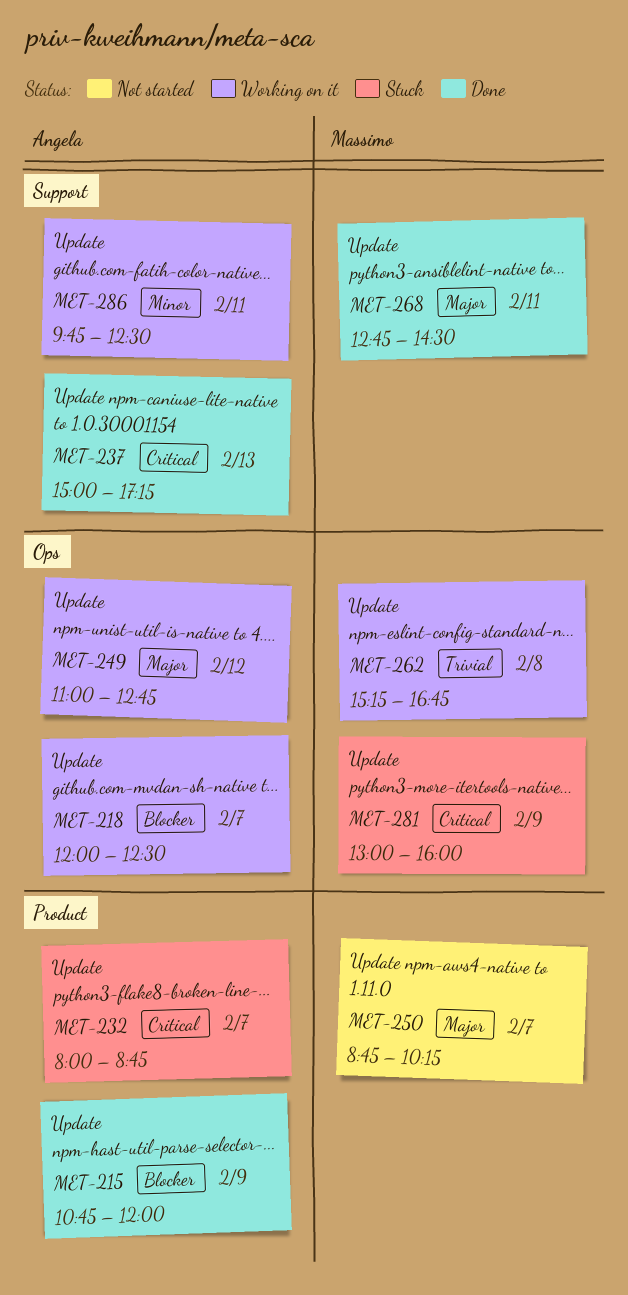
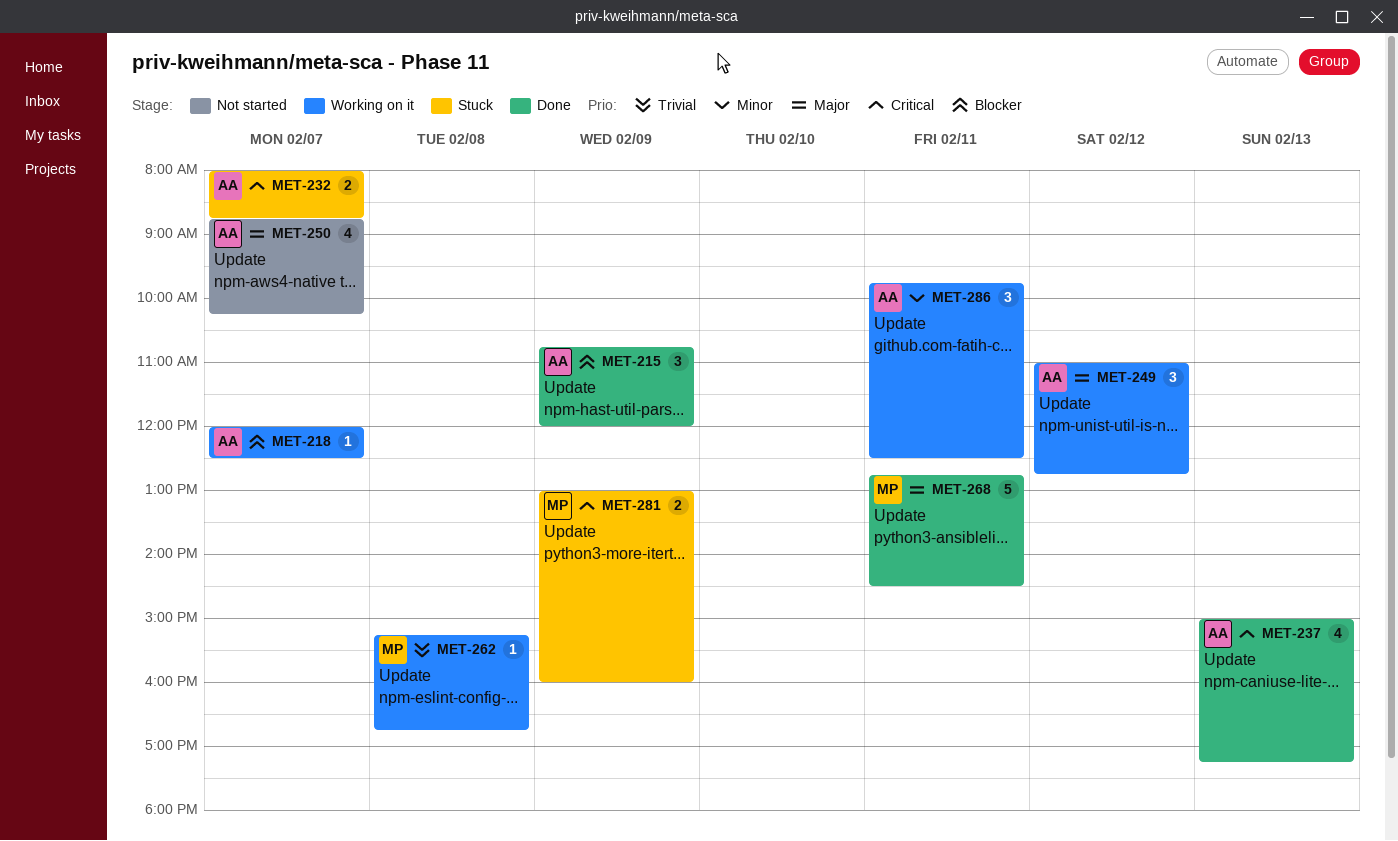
MET-250, owner: Massimo -> Angela

